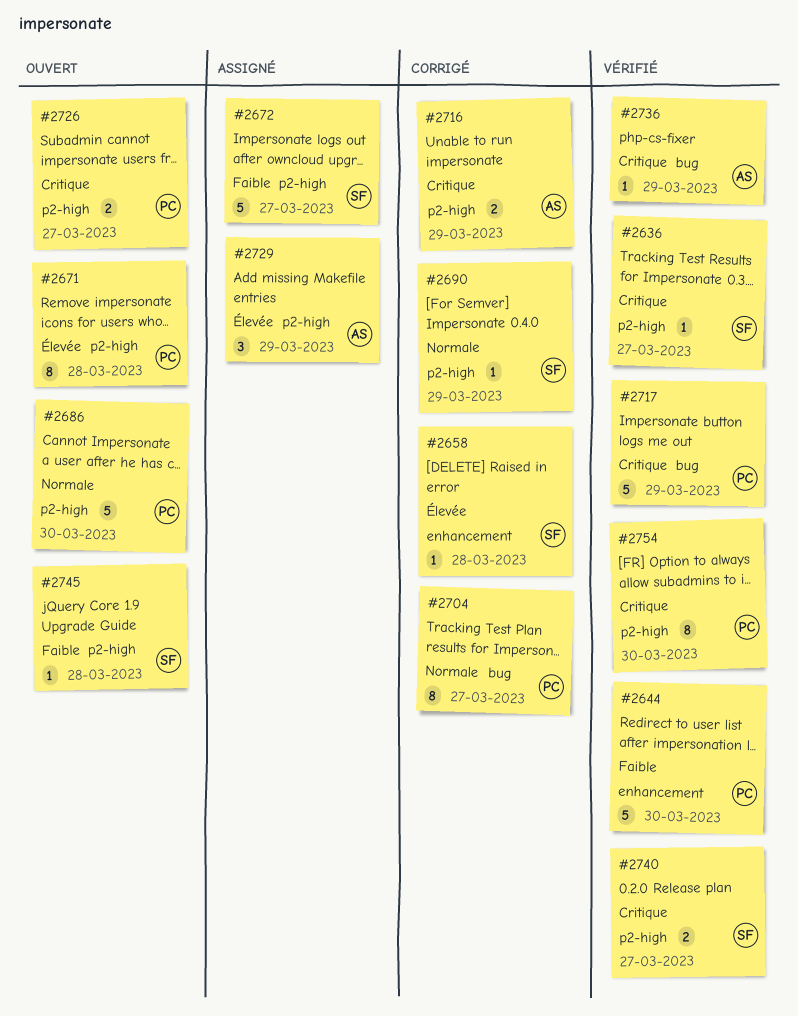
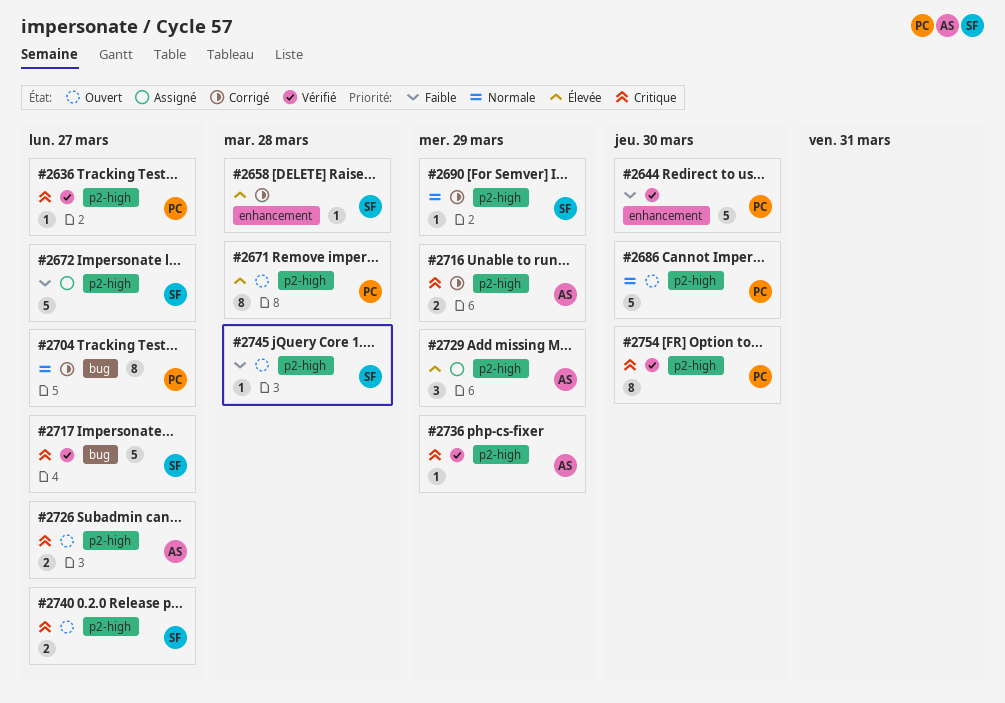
#2636, owner: SF -> PC
#2717, owner: PC -> SF
#2717, due: Mar 29 -> Mar 27
#2726, owner: PC -> AS
#2736, label: bug -> p2-high
#2740, status: Vérifié -> Ouvert

